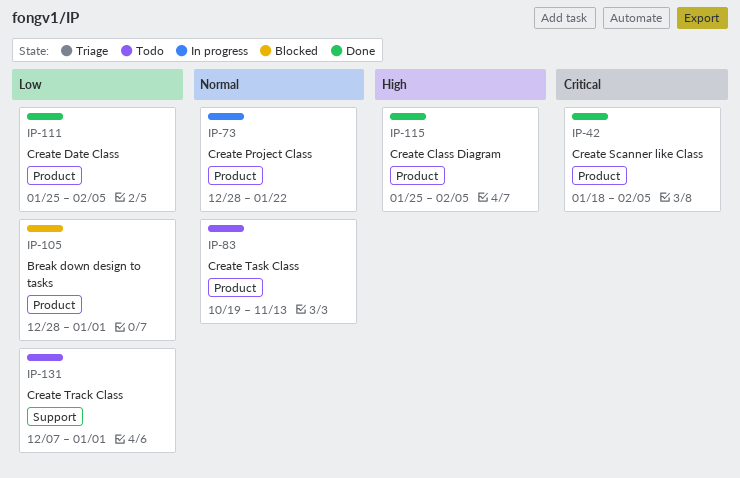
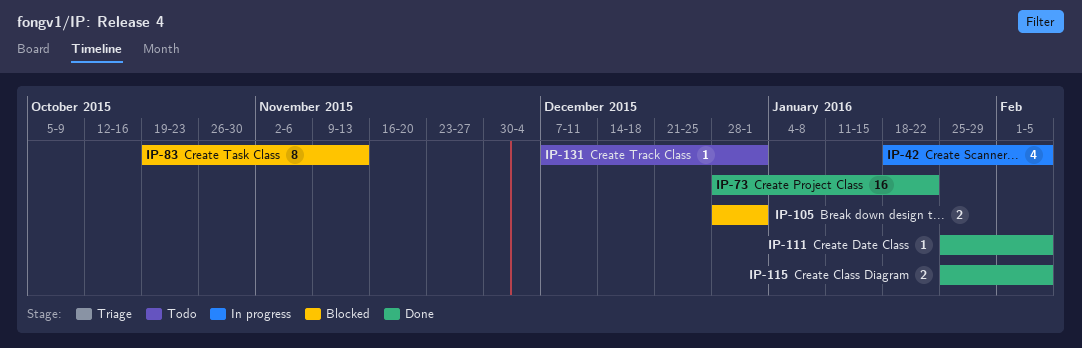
IP-42, status: Done -> In progress
IP-73, status: In progress -> Done
IP-83, status: Todo -> Blocked

